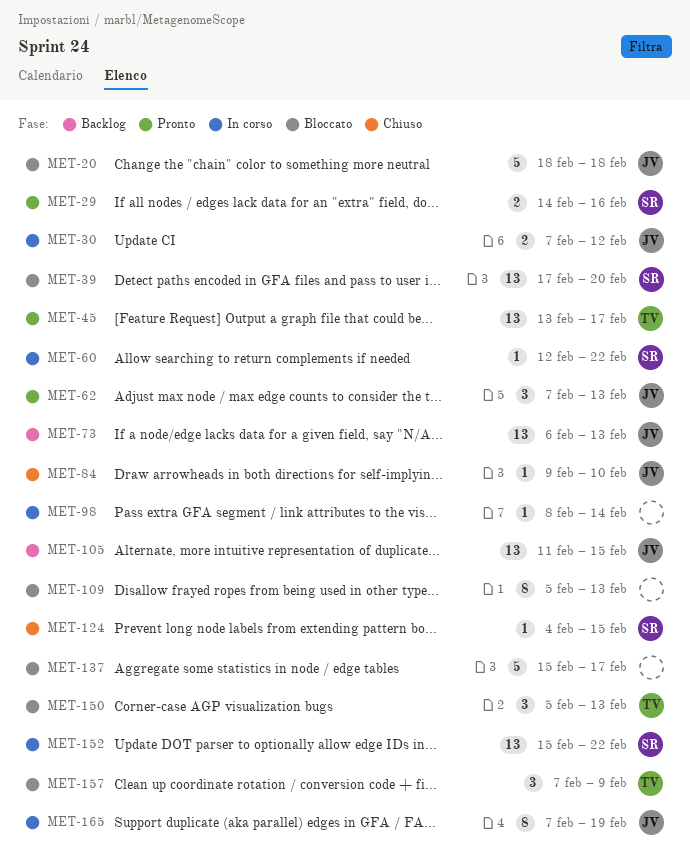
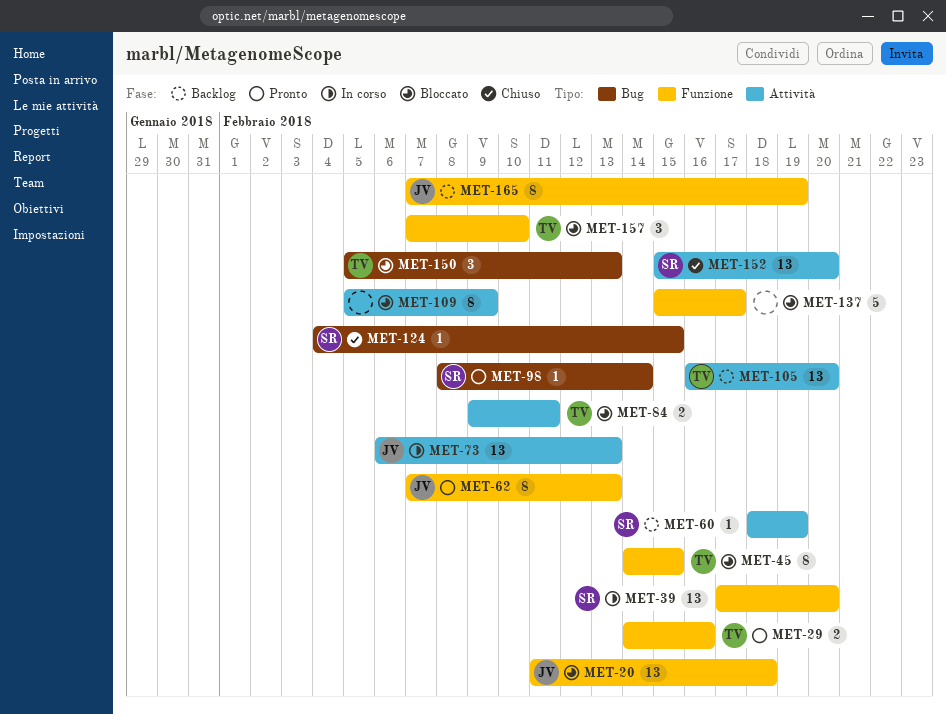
MET-20, estimate: 5 -> 13
MET-20, start: Feb 18 -> Feb 11
MET-29, owner: SR -> TV
MET-30: present -> none
MET-39, status: Bloccato -> In corso
MET-45, status: Pronto -> Bloccato
MET-45, estimate: 13 -> 8
MET-45, start: Feb 13 -> Feb 14
MET-45, due: Feb 17 -> Feb 15
MET-60, status: In corso -> Backlog
MET-60, start: Feb 12 -> Feb 18
MET-60, due: Feb 22 -> Feb 19
MET-62, estimate: 3 -> 8
MET-73, status: Backlog -> In corso
MET-84, status: Chiuso -> Bloccato
MET-84, owner: JV -> TV
MET-84, estimate: 1 -> 2
MET-84, due: Feb 10 -> Feb 11
MET-98, status: In corso -> Pronto
MET-98, owner: none -> SR
MET-105, owner: JV -> TV
MET-105, start: Feb 11 -> Feb 16
MET-105, due: Feb 15 -> Feb 20
MET-109, due: Feb 13 -> Feb 9
MET-152, status: In corso -> Chiuso
MET-152, due: Feb 22 -> Feb 20
MET-157, due: Feb 9 -> Feb 10
MET-165, status: In corso -> Backlog

